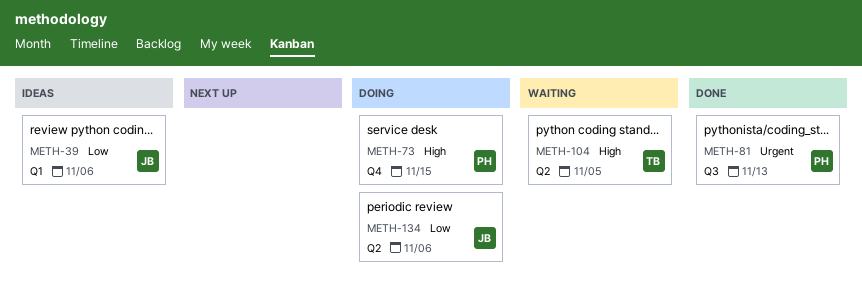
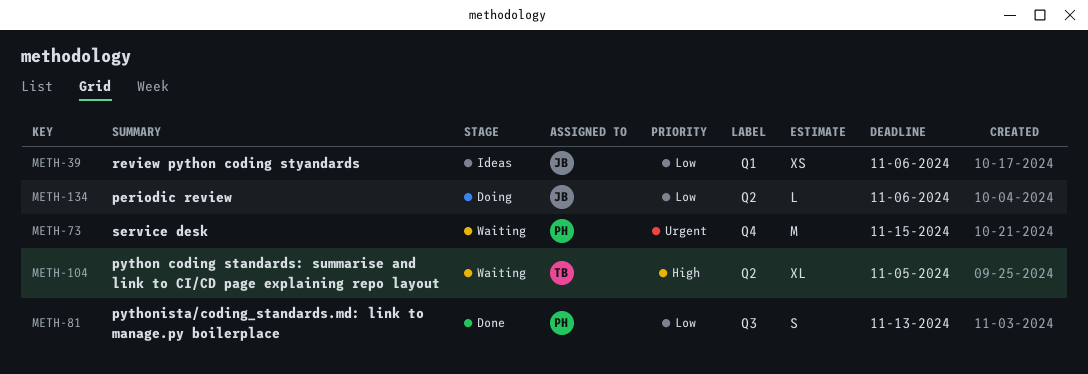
METH-73, status: Doing -> Waiting
METH-73, priority: High -> Urgent
METH-81, priority: Urgent -> Low

